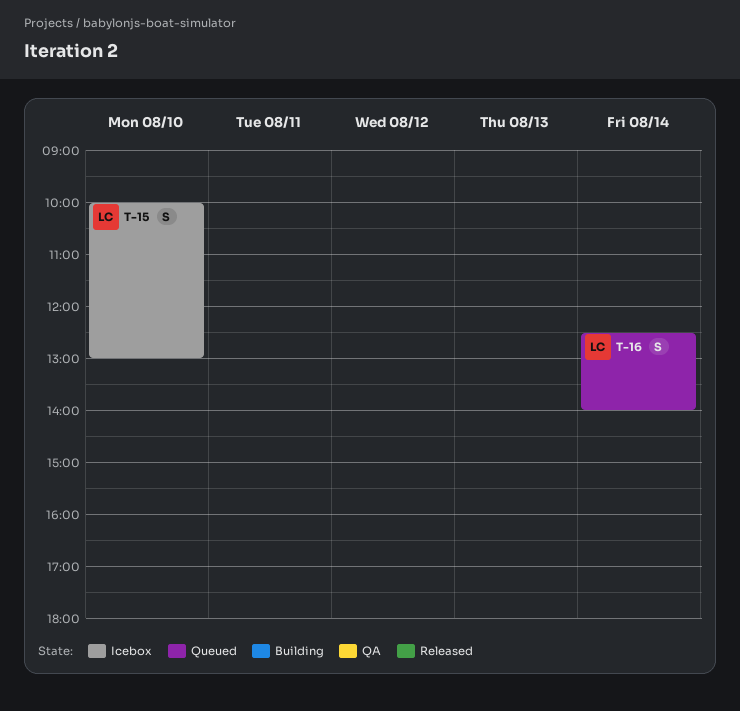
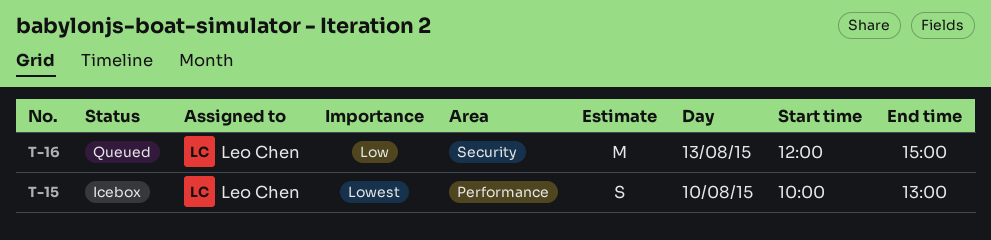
T-16, estimate: S -> M
T-16, day: Aug 14 -> Aug 13
T-16, begins: 12:30 -> 12:00
T-16, ends: 14:00 -> 15:00

